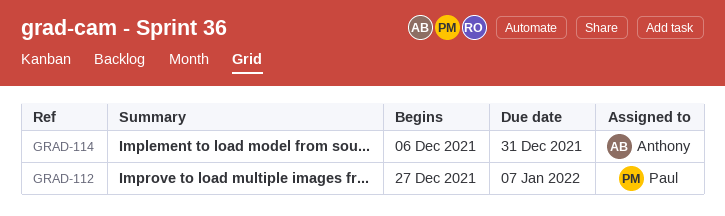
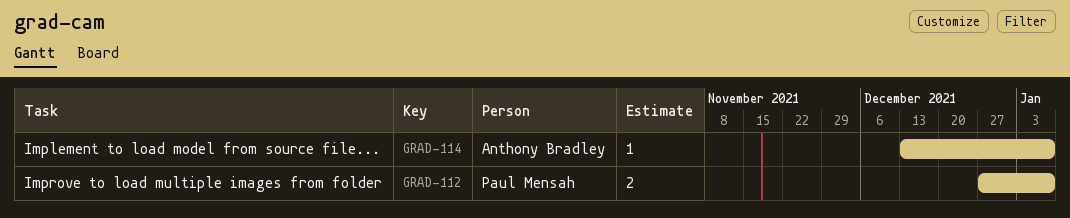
GRAD-114, start: Dec 6 -> Dec 13
GRAD-114, due: Dec 31 -> Jan 7

